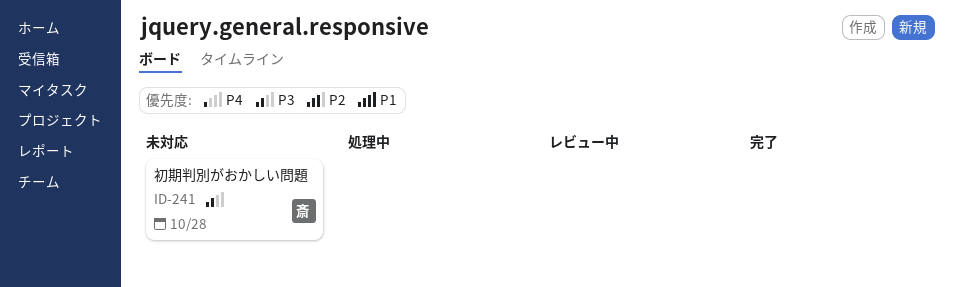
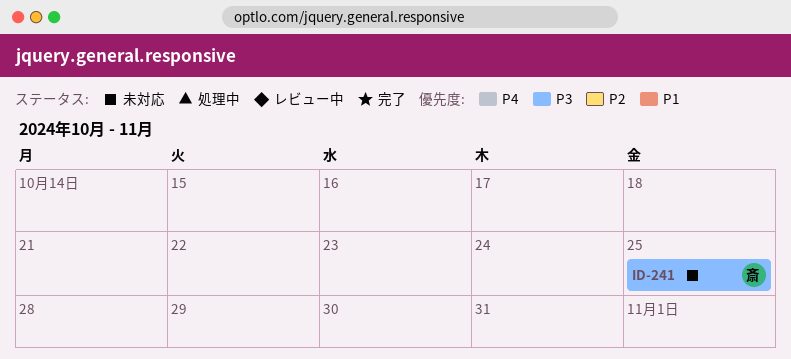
ID-241, due: Oct 28 -> Oct 25

